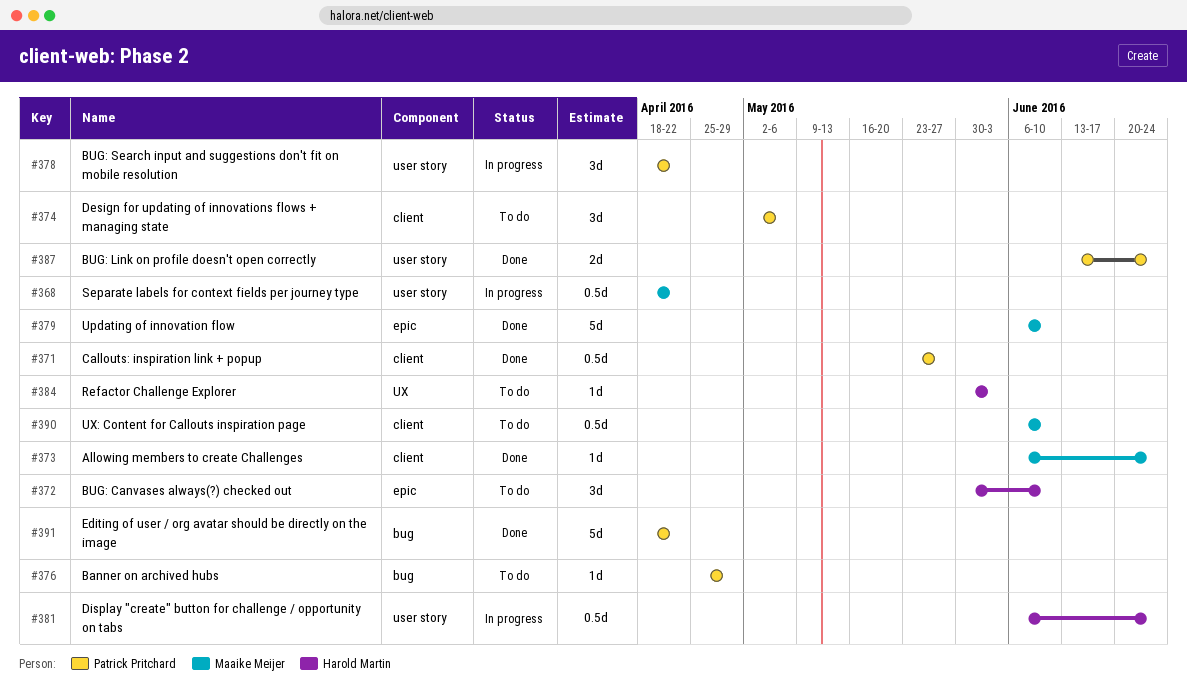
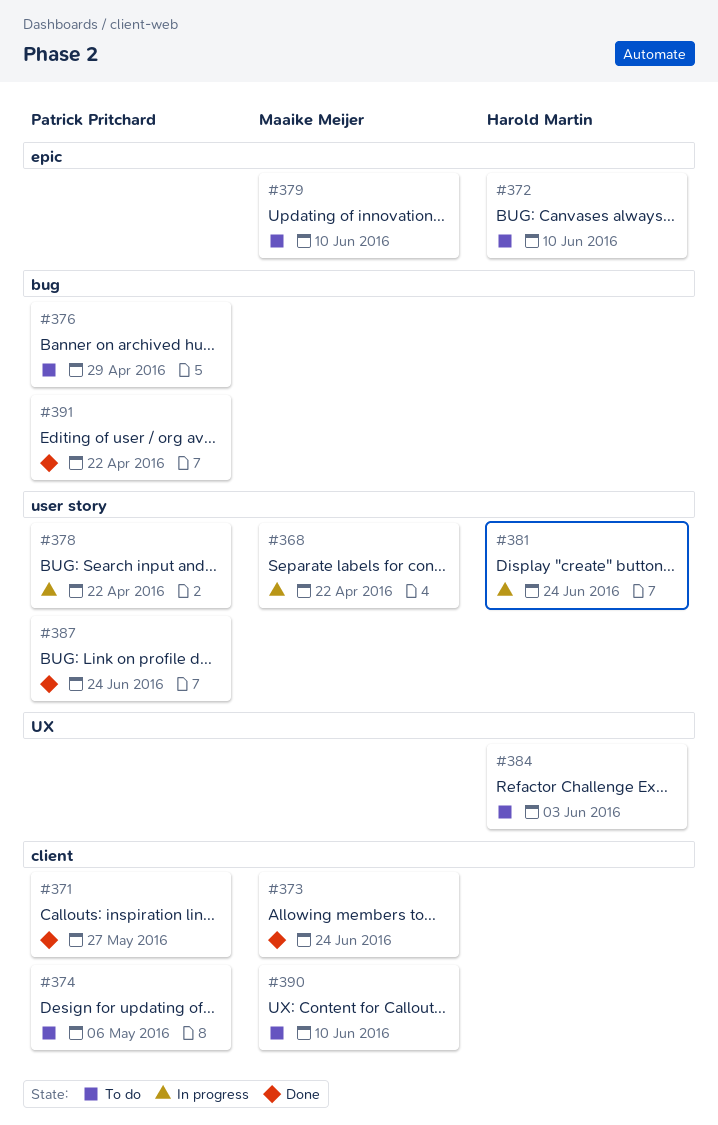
#379, status: Done -> To do

